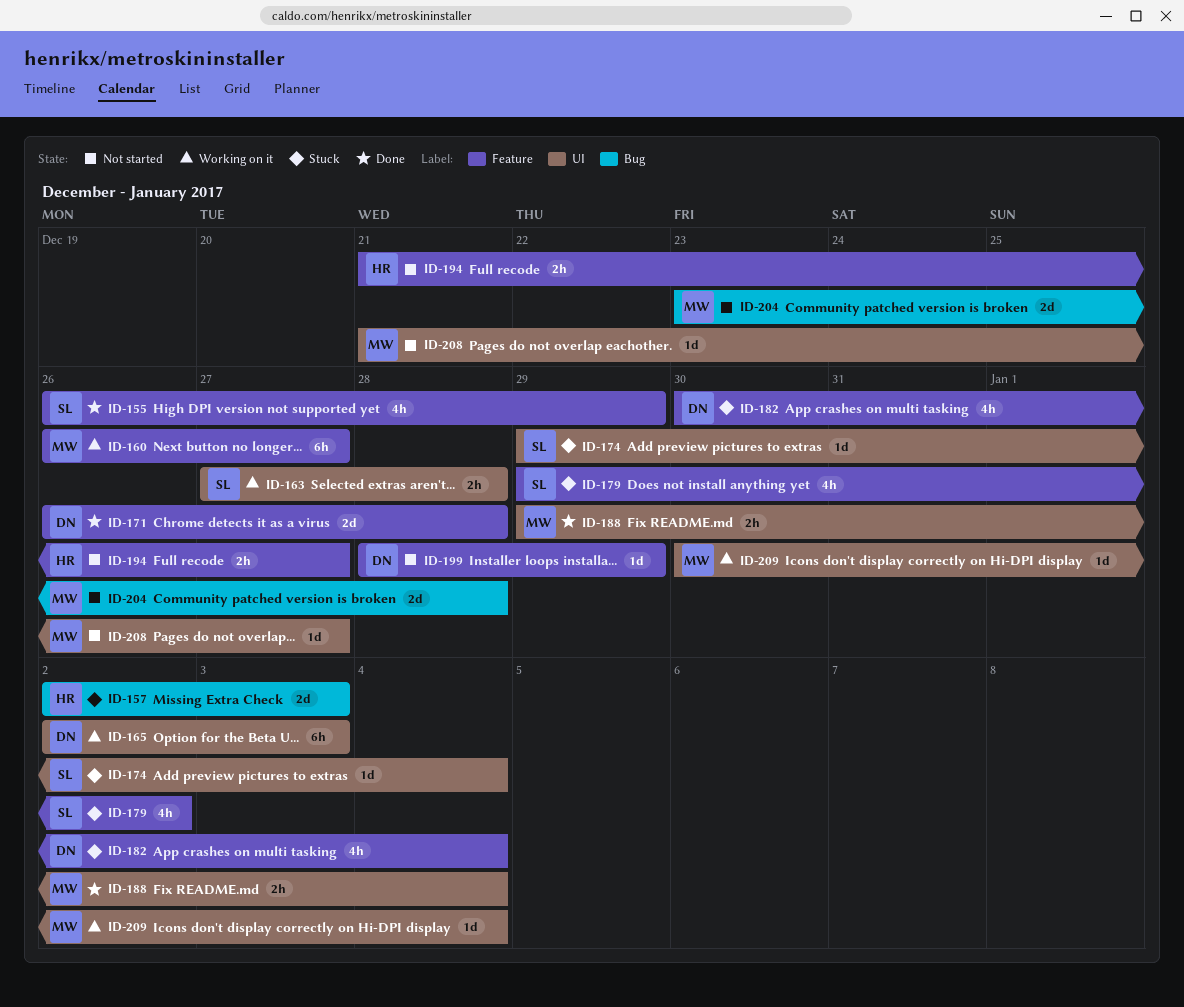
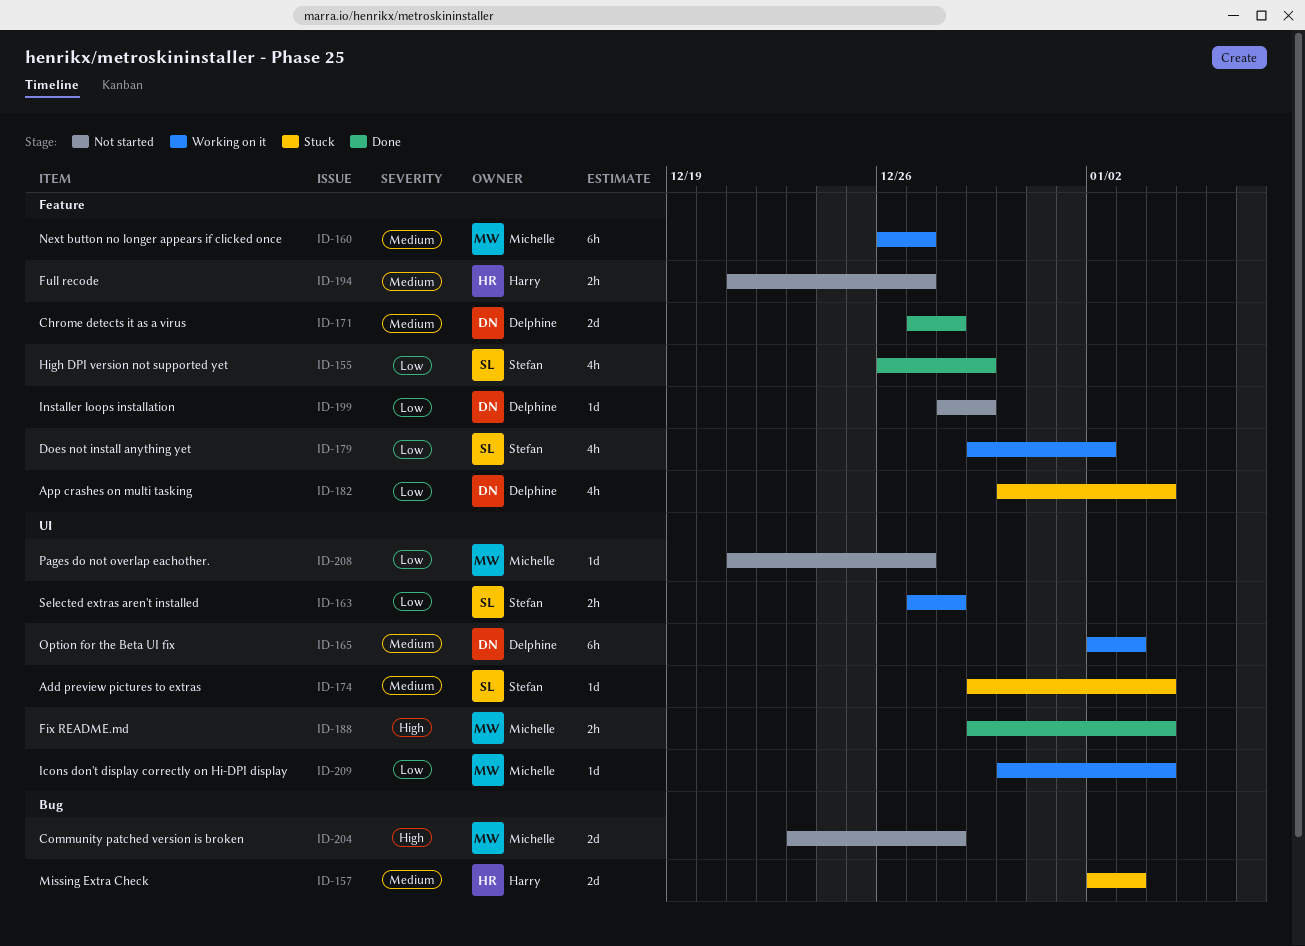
ID-171, start: Dec 26 -> Dec 27
ID-179, status: Stuck -> Working on it

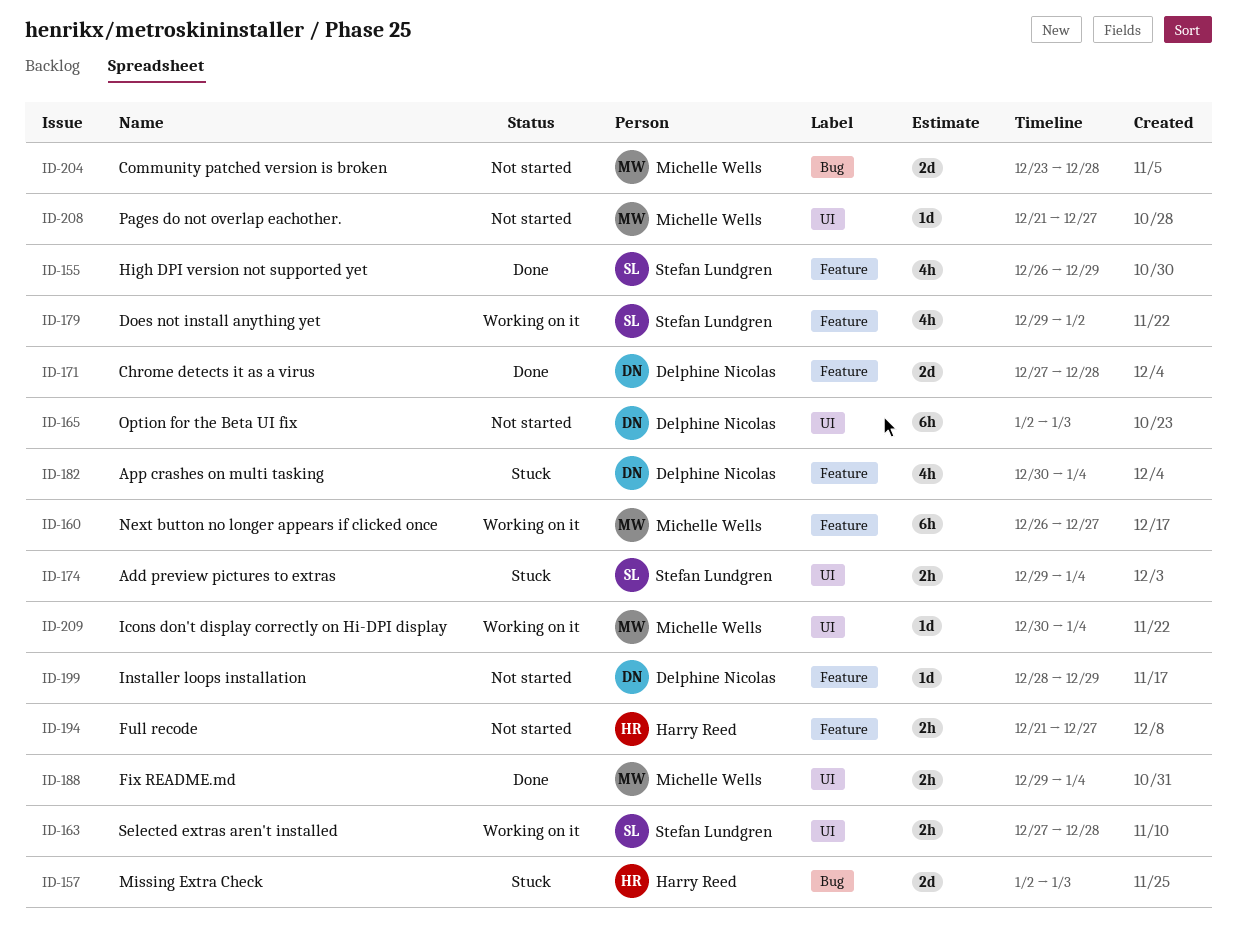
ID-165, status: Working on it -> Not started
ID-174, estimate: 1d -> 2h

